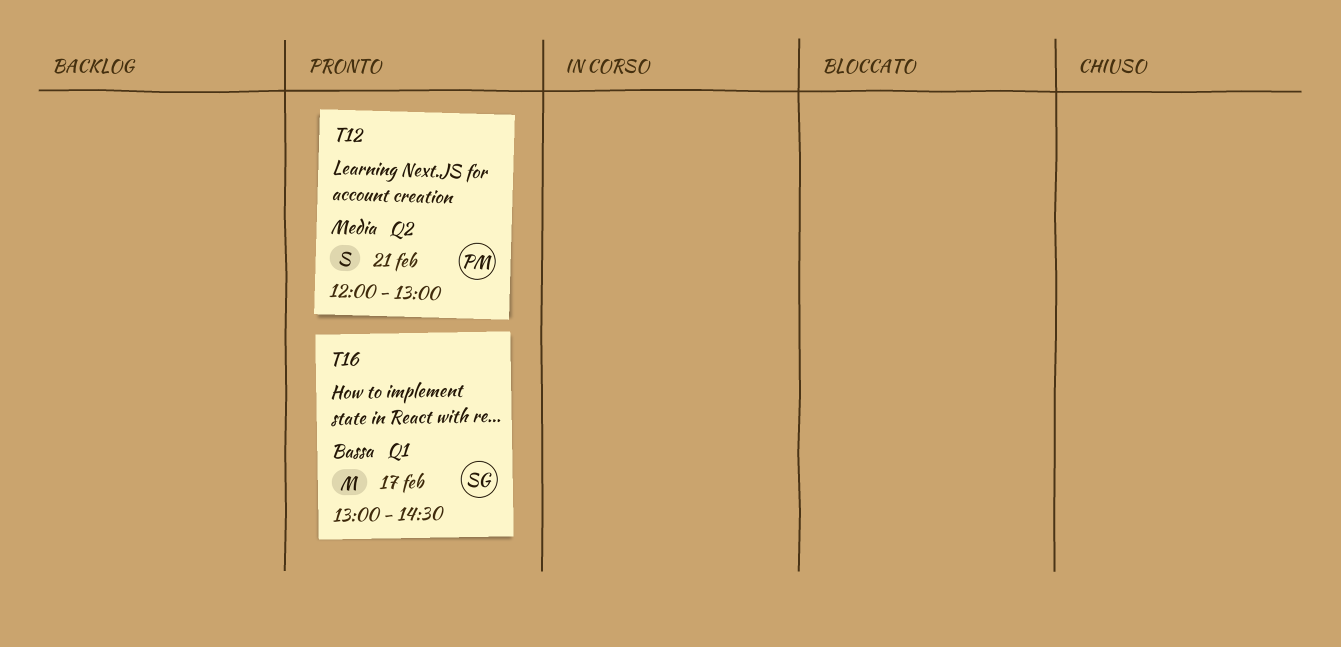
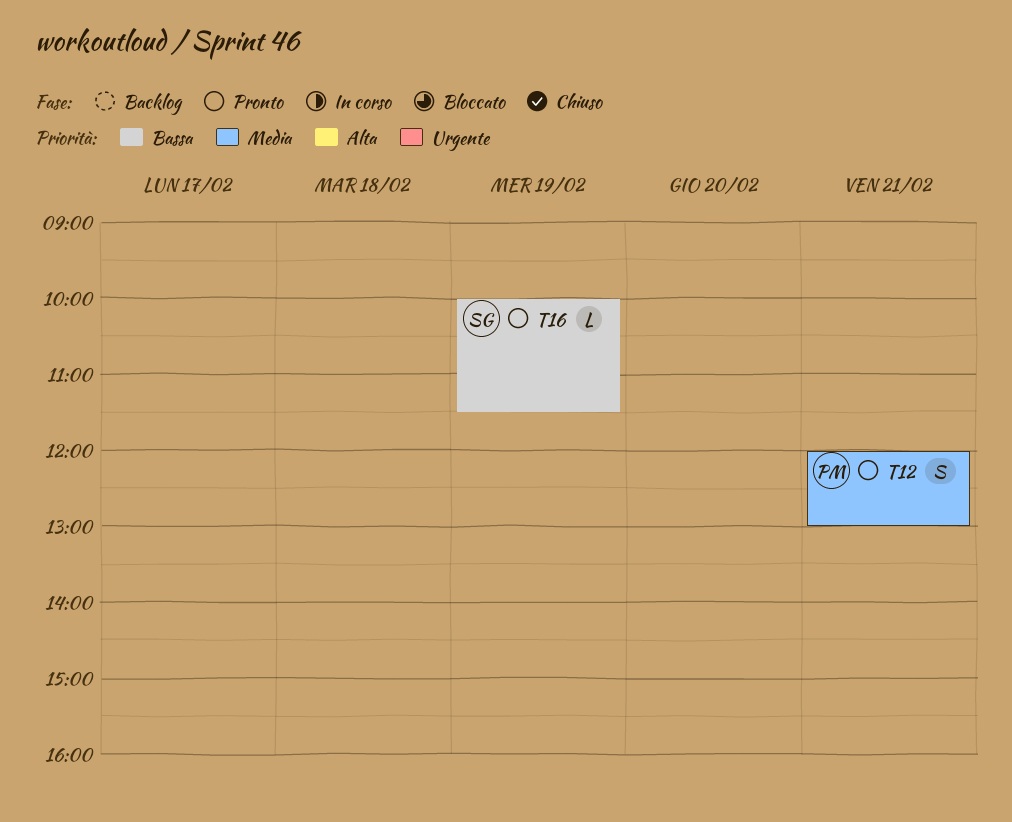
T16, estimate: M -> L
T16, day: Feb 17 -> Feb 19
T16, begins: 13:00 -> 10:00
T16, ends: 14:30 -> 11:30

